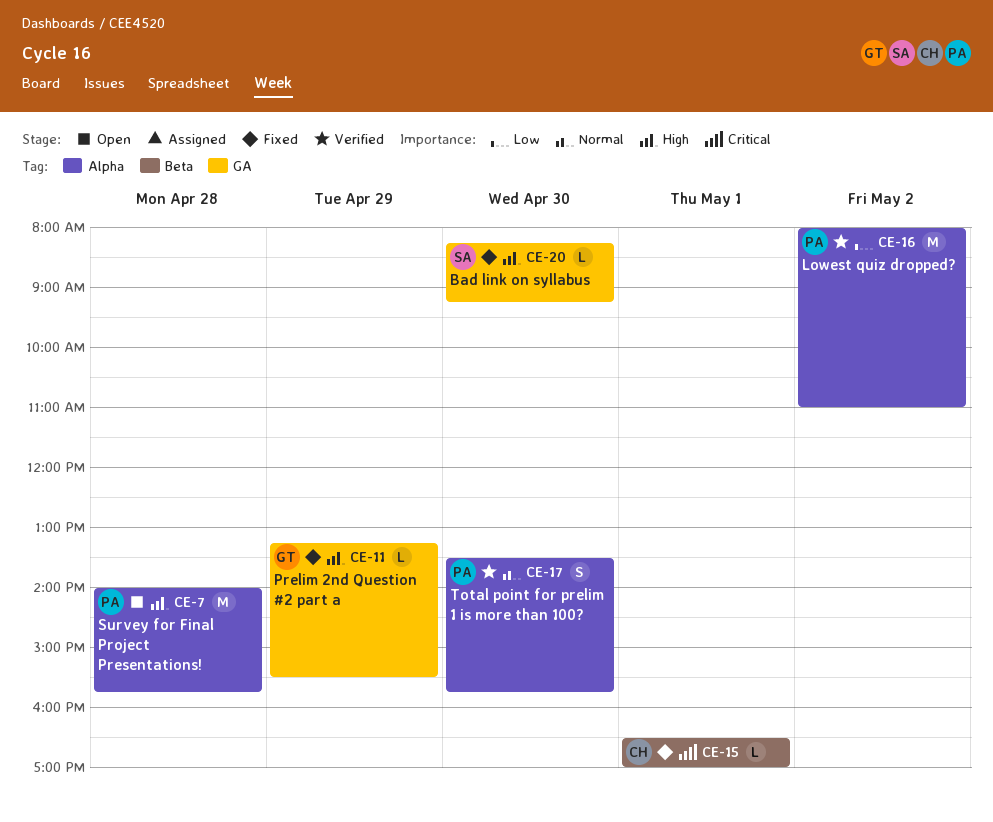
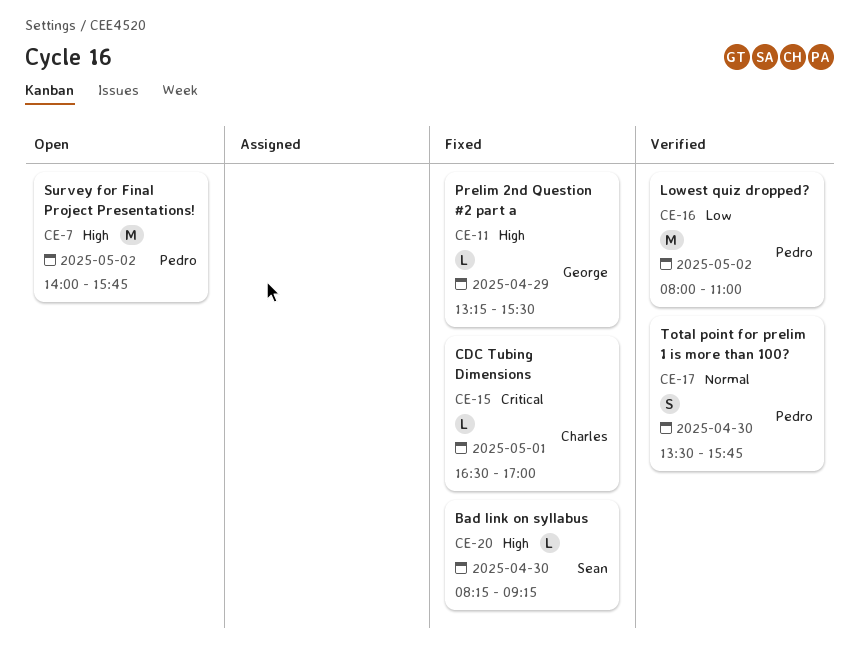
CE-7, day: Apr 28 -> May 2

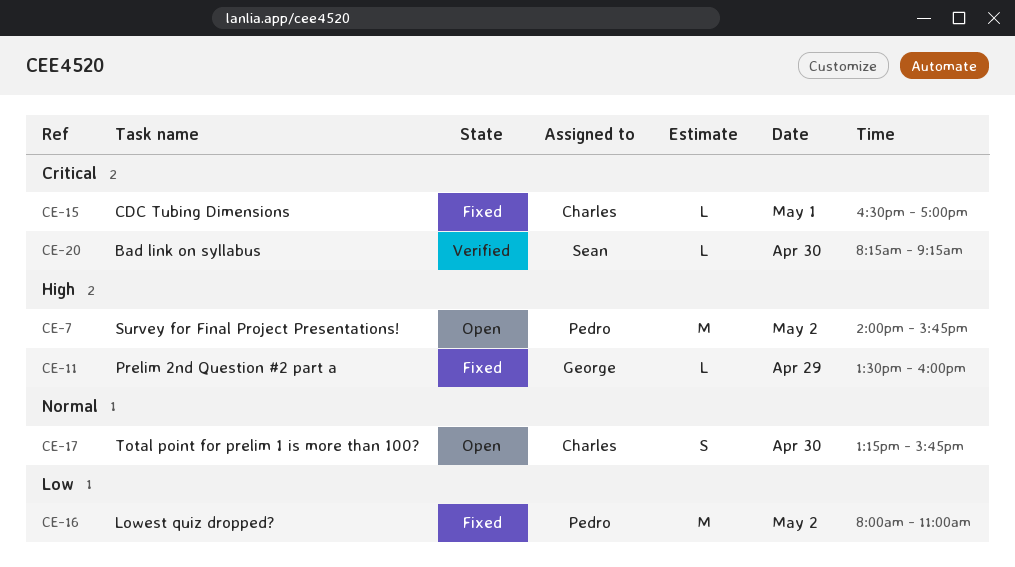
CE-11, begins: 13:15 -> 13:30
CE-11, ends: 15:30 -> 16:00
CE-16, status: Verified -> Fixed
CE-17, status: Verified -> Open
CE-17, owner: Pedro -> Charles
CE-17, begins: 13:30 -> 13:15
CE-20, status: Fixed -> Verified
CE-20, priority: High -> Critical

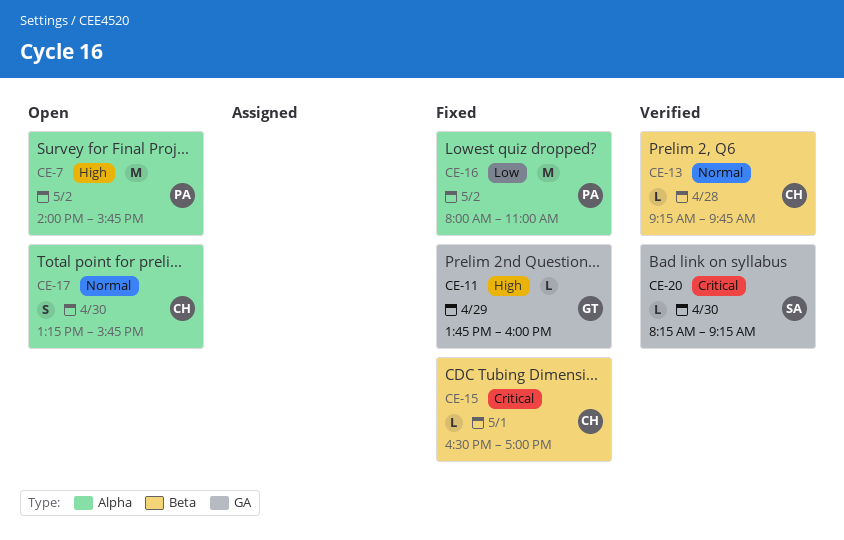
CE-11, begins: 13:30 -> 13:45
CE-13: none -> present

